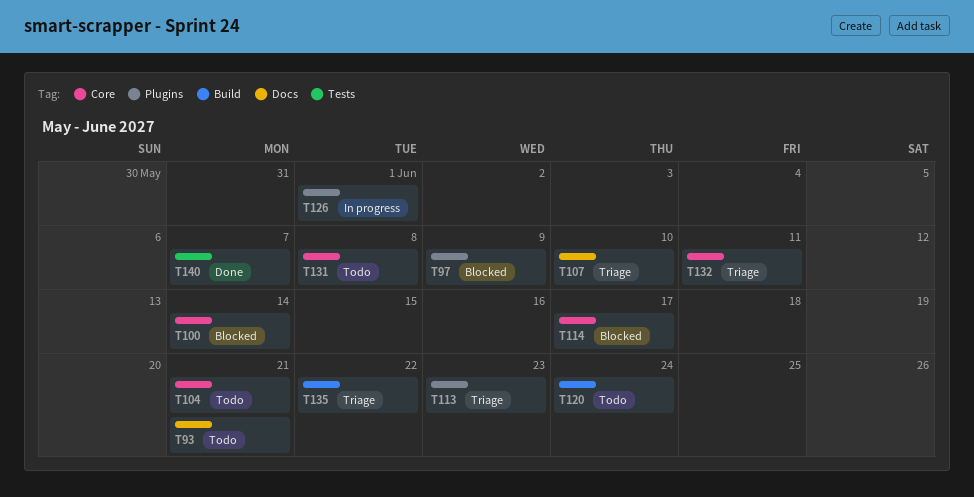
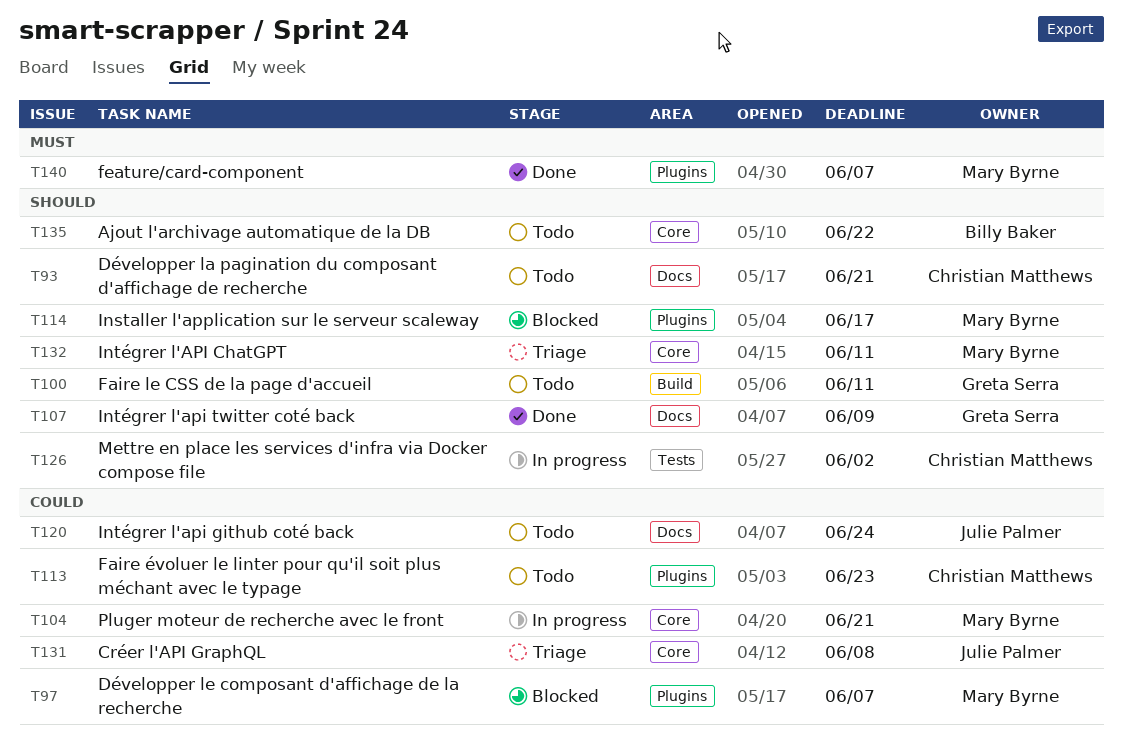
T97, due: Jun 9 -> Jun 7
T100, status: Blocked -> Todo
T100, label: Core -> Build
T100, due: Jun 14 -> Jun 11
T104, status: Todo -> In progress
T107, status: Triage -> Done
T107, due: Jun 10 -> Jun 9
T113, status: Triage -> Todo
T114, label: Core -> Plugins
T120, label: Build -> Docs
T126, label: Plugins -> Tests
T126, due: Jun 1 -> Jun 2
T131, status: Todo -> Triage
T135, status: Triage -> Todo
T135, label: Build -> Core
T140, label: Tests -> Plugins

